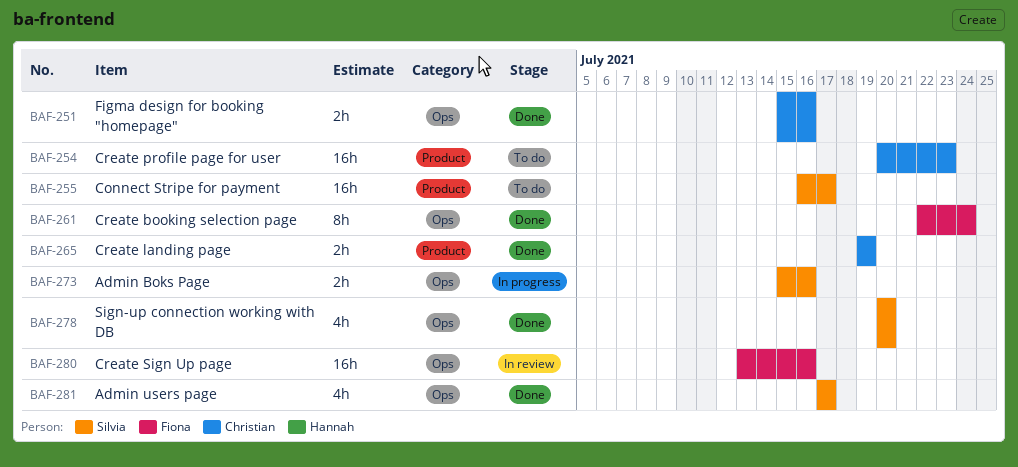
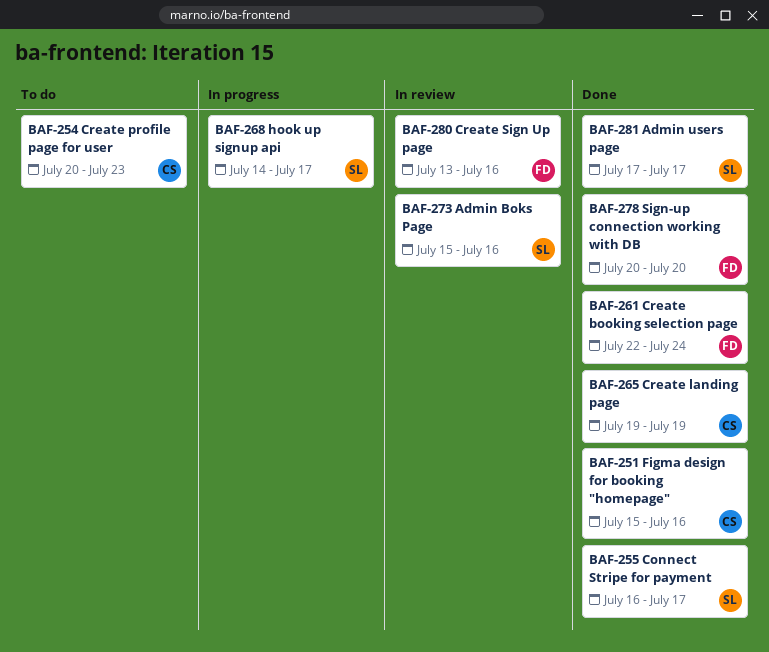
BAF-255, status: To do -> Done
BAF-268: none -> present
BAF-273, status: In progress -> In review
BAF-278, owner: Silvia -> Fiona

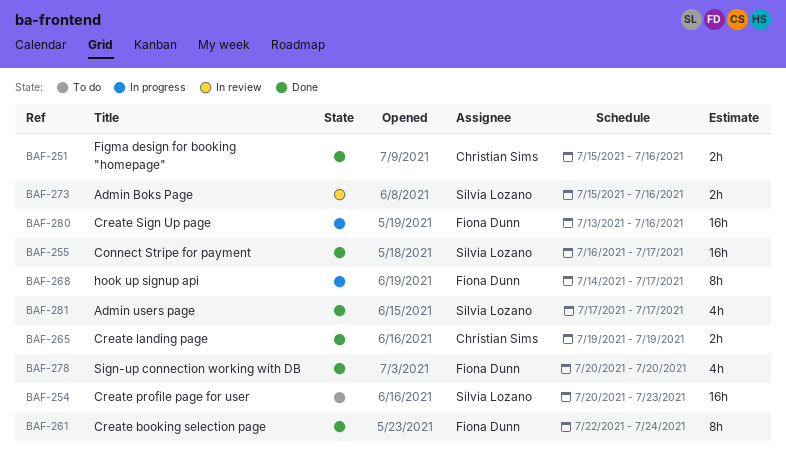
BAF-254, owner: Christian Sims -> Silvia Lozano
BAF-268, owner: Silvia Lozano -> Fiona Dunn
BAF-280, status: In review -> In progress

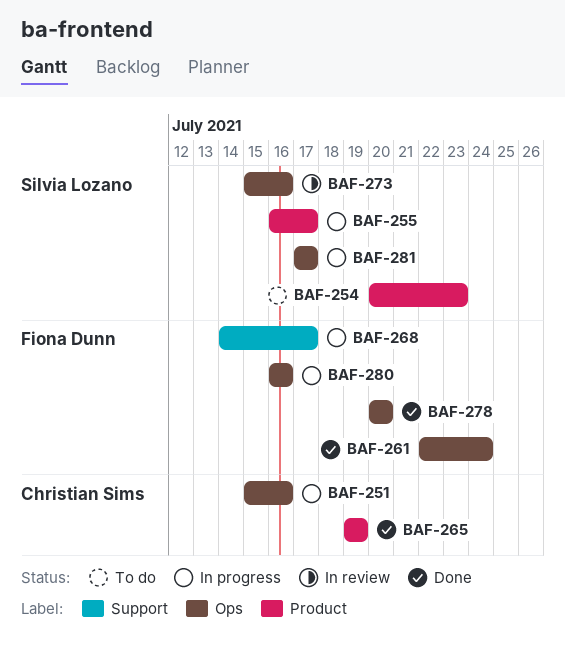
BAF-251, status: Done -> In progress
BAF-255, status: Done -> In progress
BAF-280, start: Jul 13 -> Jul 16
BAF-281, status: Done -> In progress

